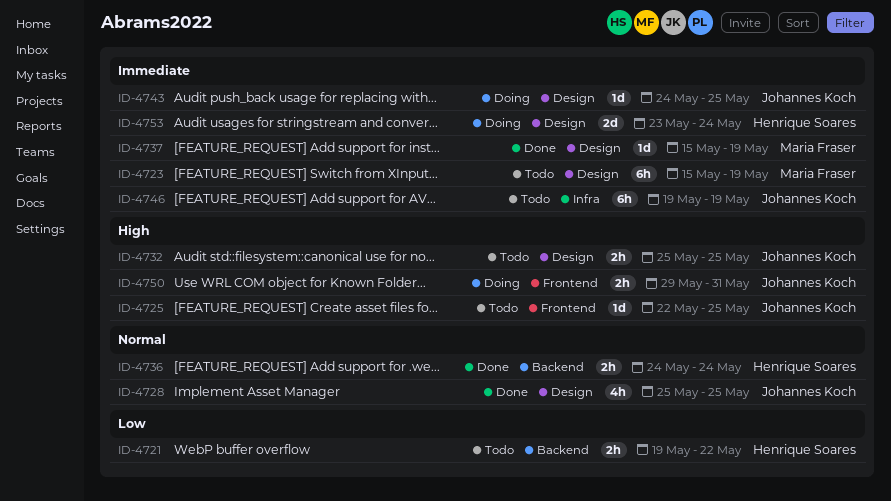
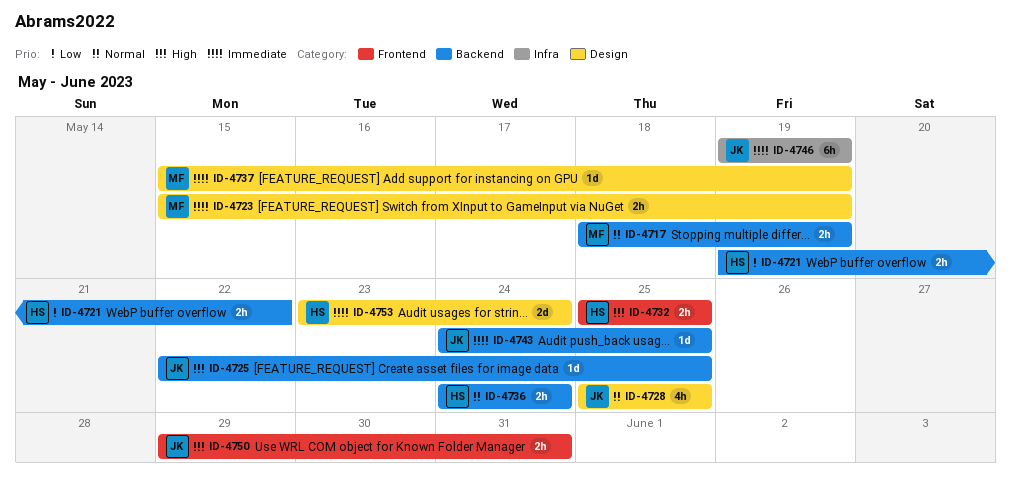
ID-4717: none -> present
ID-4723, estimate: 6h -> 2h
ID-4725, label: Frontend -> Backend
ID-4732, owner: Johannes Koch -> Henrique Soares
ID-4732, label: Design -> Frontend
ID-4743, label: Design -> Backend

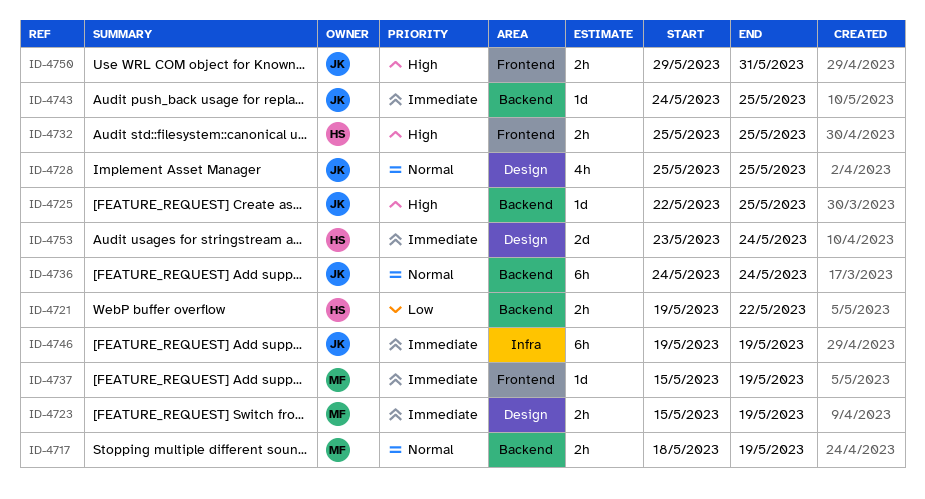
ID-4736, owner: HS -> JK
ID-4736, estimate: 2h -> 6h
ID-4737, label: Design -> Frontend

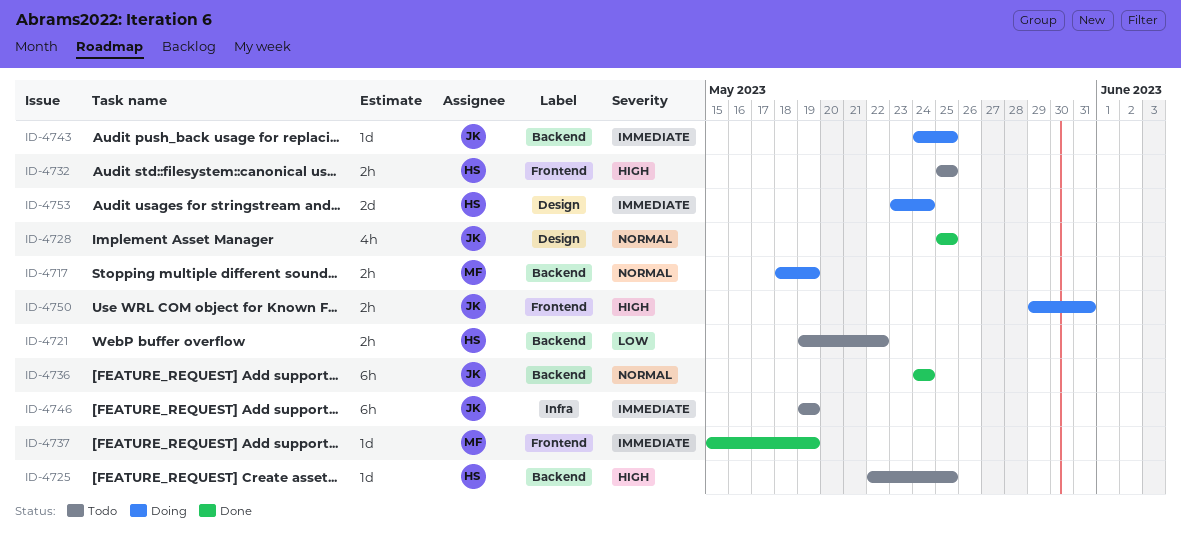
ID-4723: present -> none
ID-4725, owner: JK -> HS

